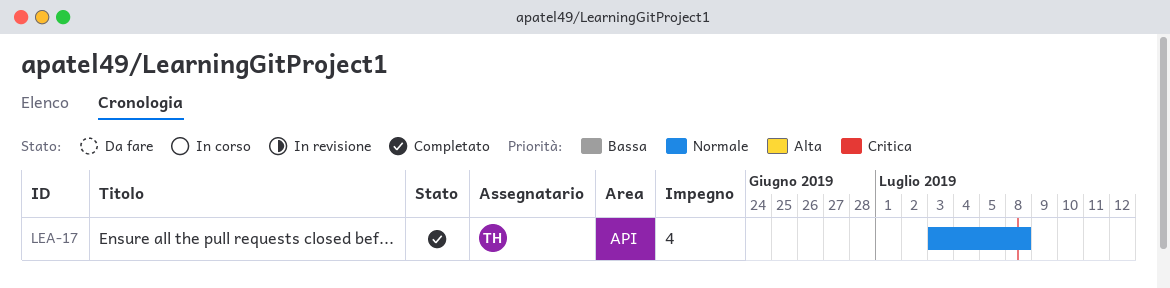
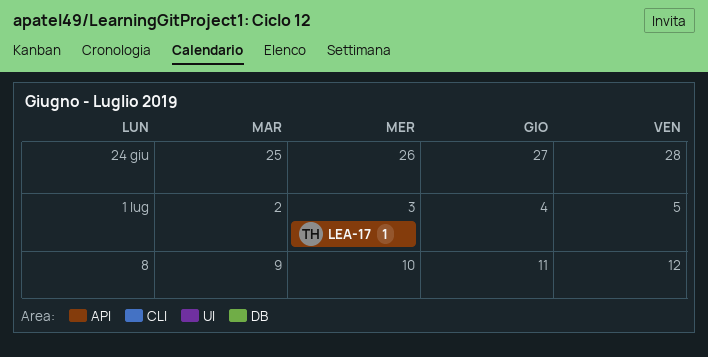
LEA-17, estimate: 4 -> 1
LEA-17, due: Jul 8 -> Jul 3

